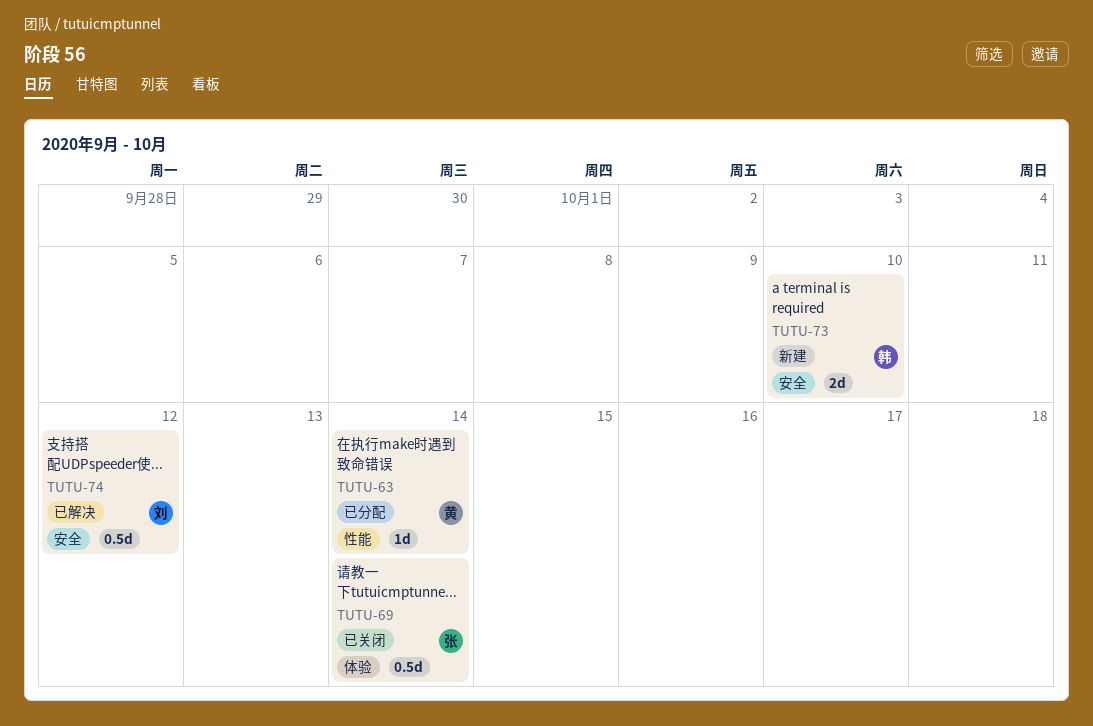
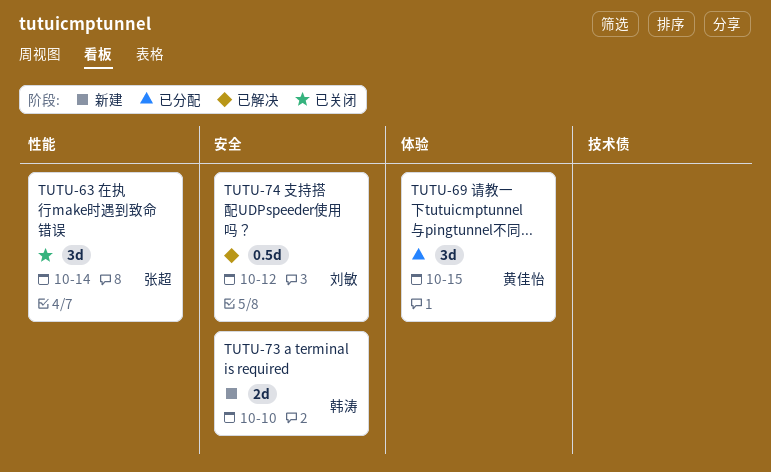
TUTU-63, status: 已分配 -> 已关闭
TUTU-63, owner: 黄佳怡 -> 张超
TUTU-63, estimate: 1d -> 3d
TUTU-69, status: 已关闭 -> 已分配
TUTU-69, owner: 张超 -> 黄佳怡
TUTU-69, estimate: 0.5d -> 3d
TUTU-69, due: Oct 14 -> Oct 15

